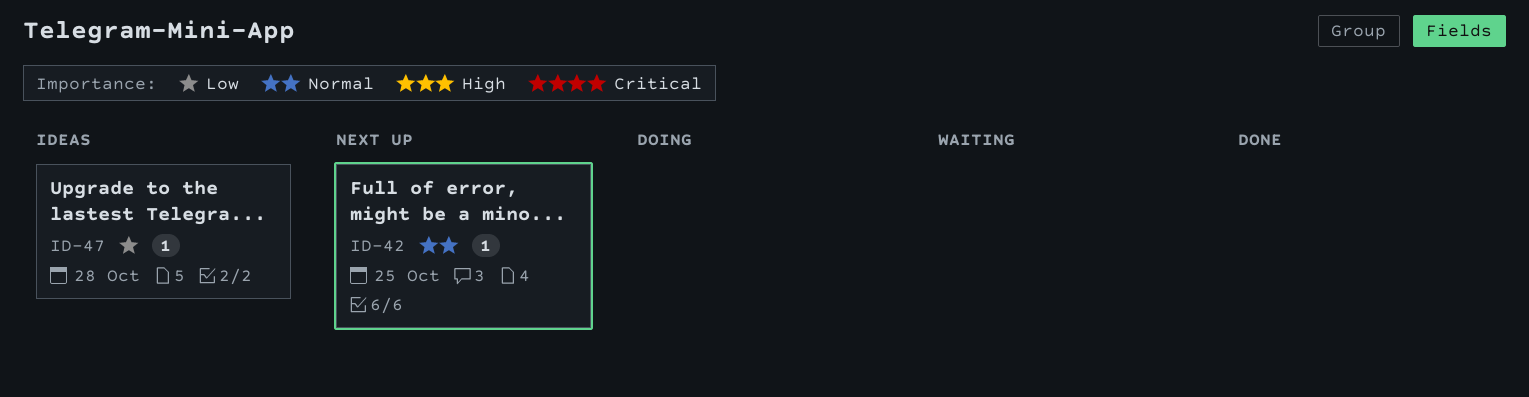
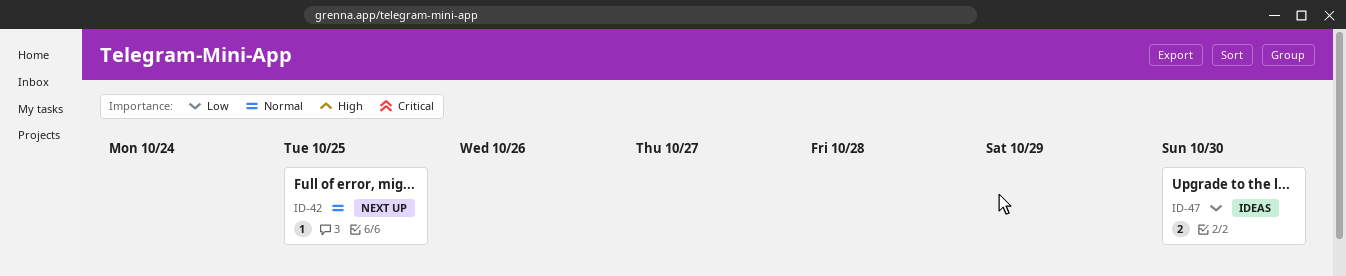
ID-47, estimate: 1 -> 2
ID-47, due: Oct 28 -> Oct 30

